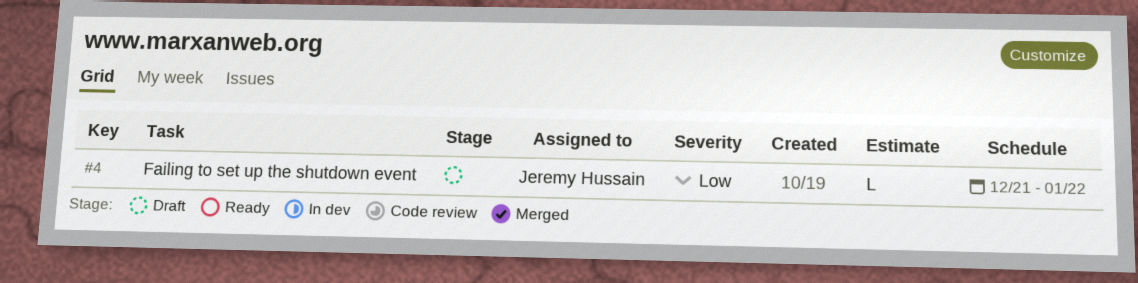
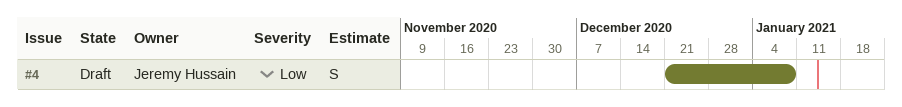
#4, estimate: L -> S
#4, due: Jan 22 -> Jan 8

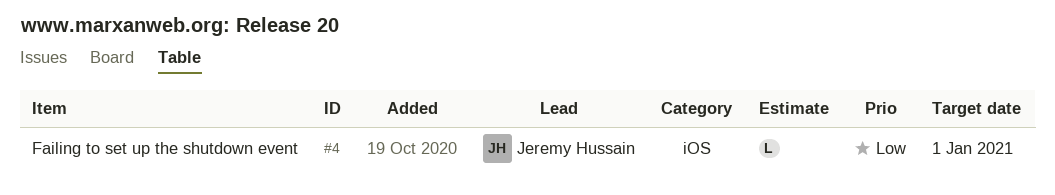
#4, estimate: S -> L
#4, due: Jan 8 -> Jan 1

